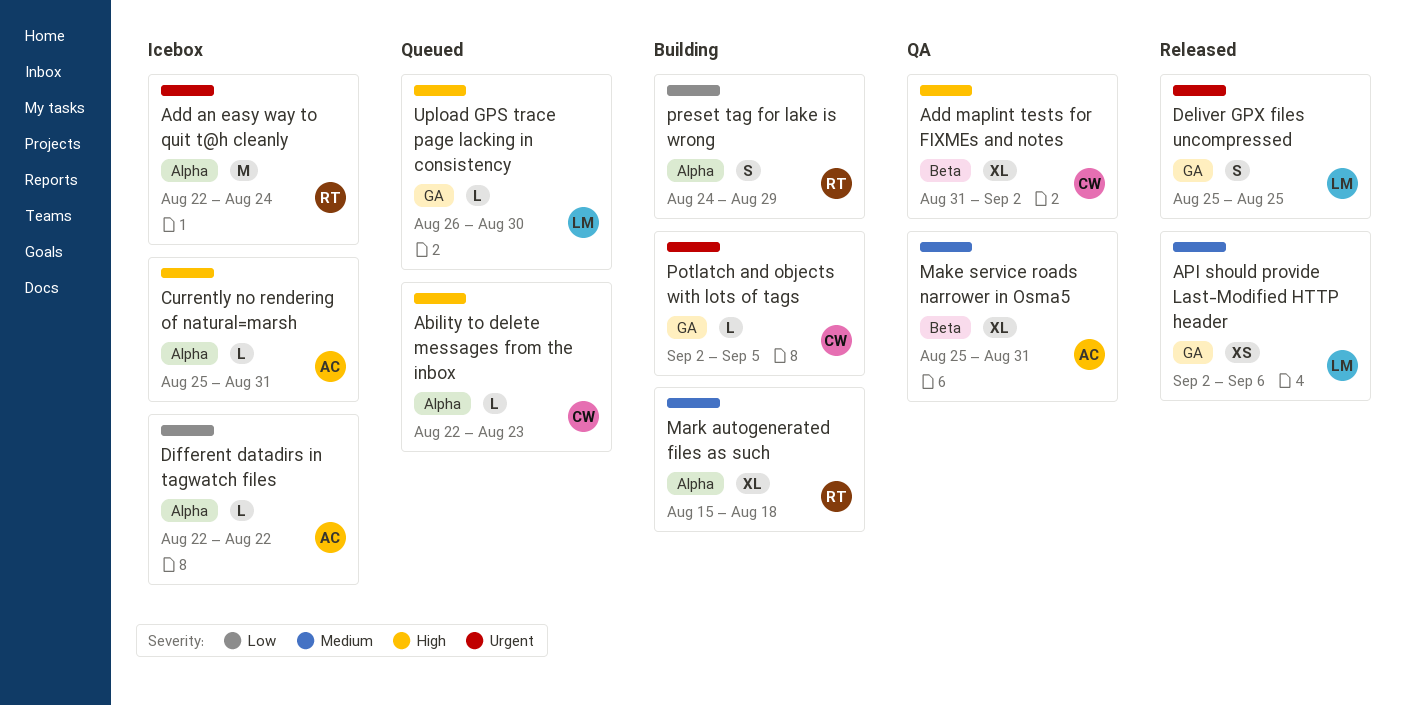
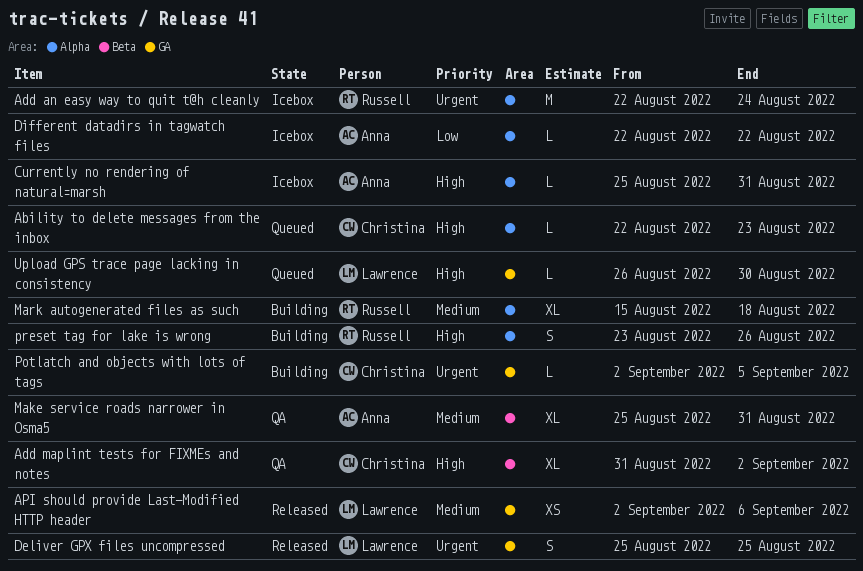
preset tag for lake is wrong, priority: Low -> High
preset tag for lake is wrong, start: Aug 24 -> Aug 23
preset tag for lake is wrong, due: Aug 29 -> Aug 26

